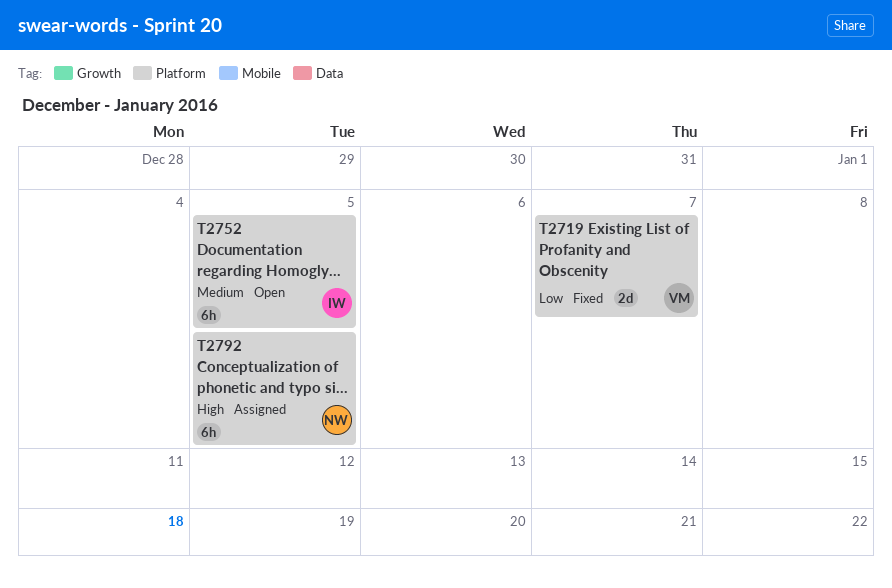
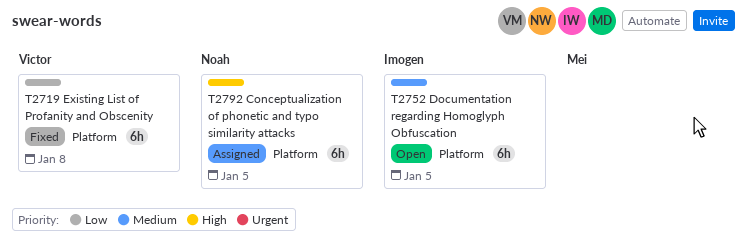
T2719, estimate: 2d -> 6h
T2719, due: Jan 7 -> Jan 8

